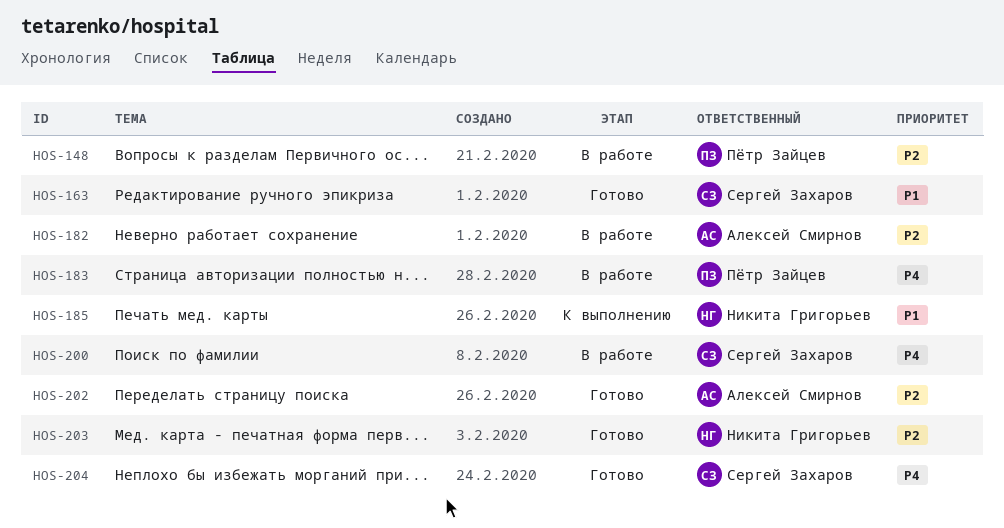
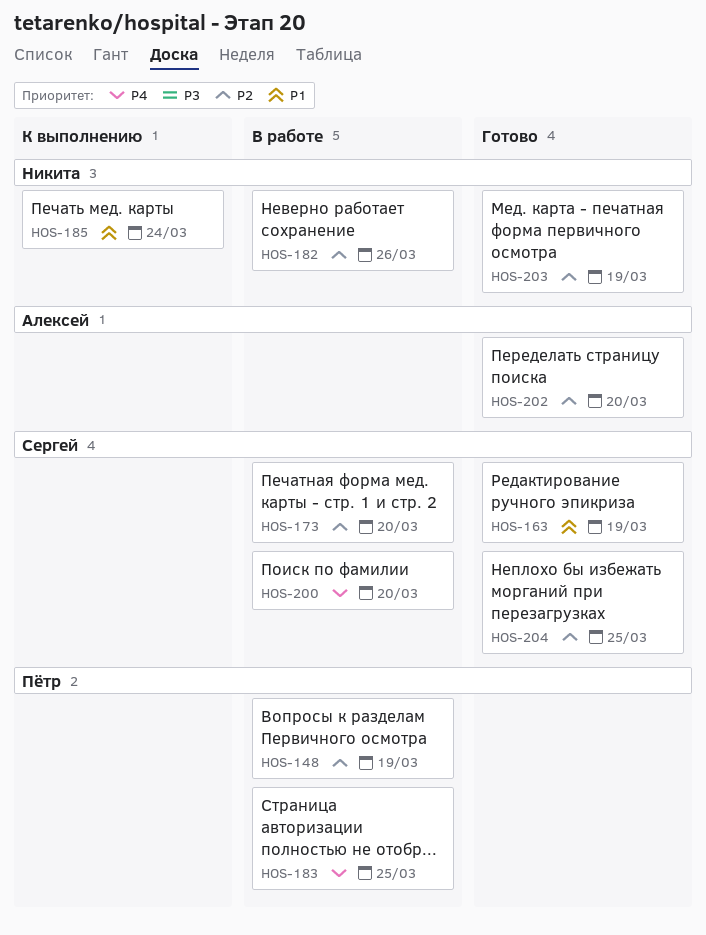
HOS-173: none -> present
HOS-182, owner: Алексей Смирнов -> Никита Григорьев
HOS-204, priority: P4 -> P2

